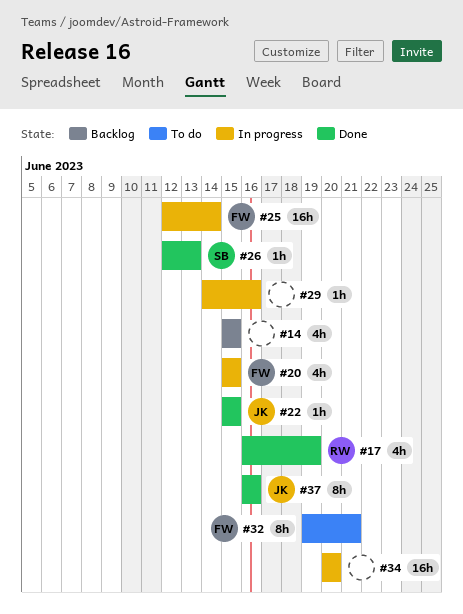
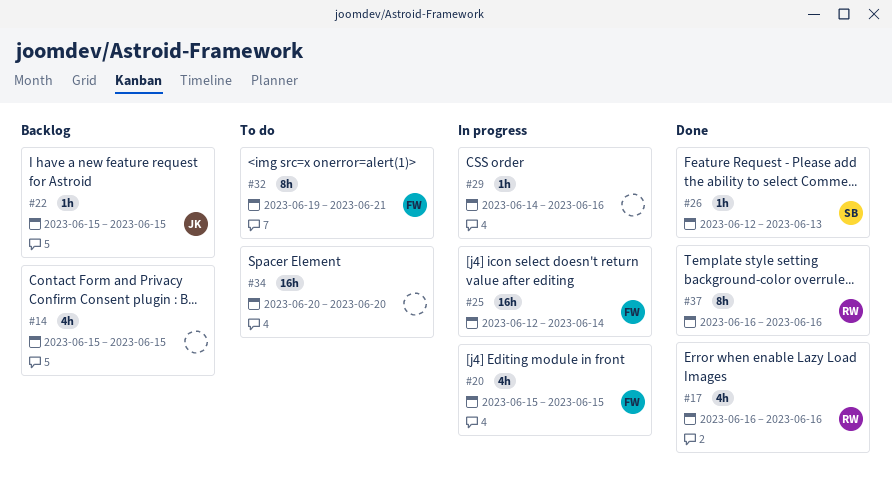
#17, due: Jun 19 -> Jun 16
#22, status: Done -> Backlog
#34, status: In progress -> To do
#37, owner: JK -> RW

